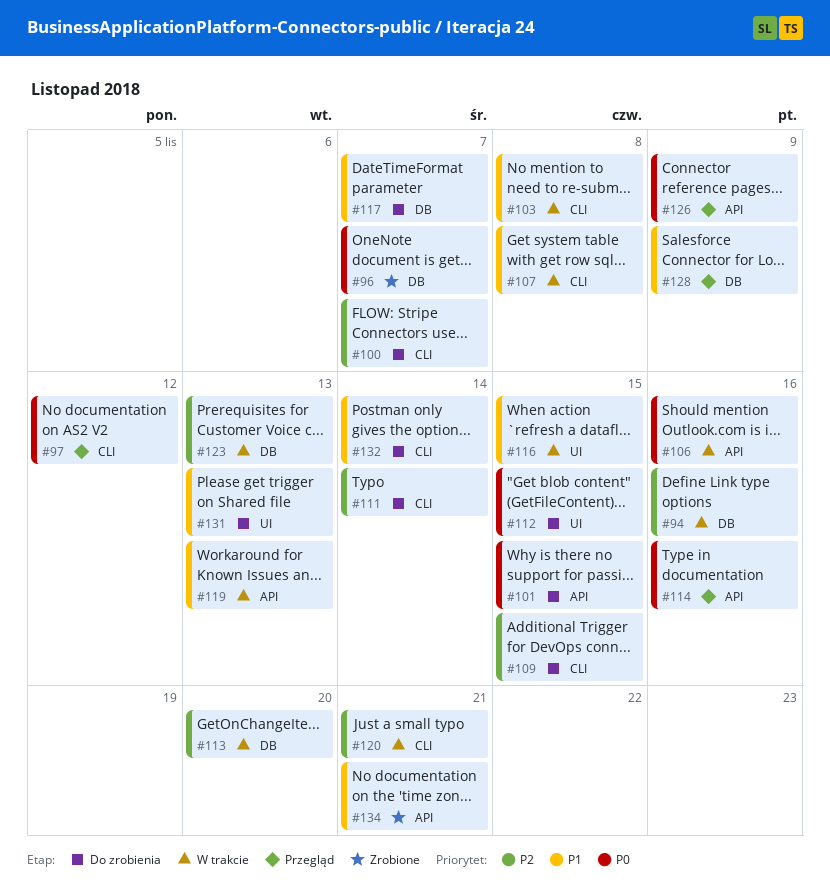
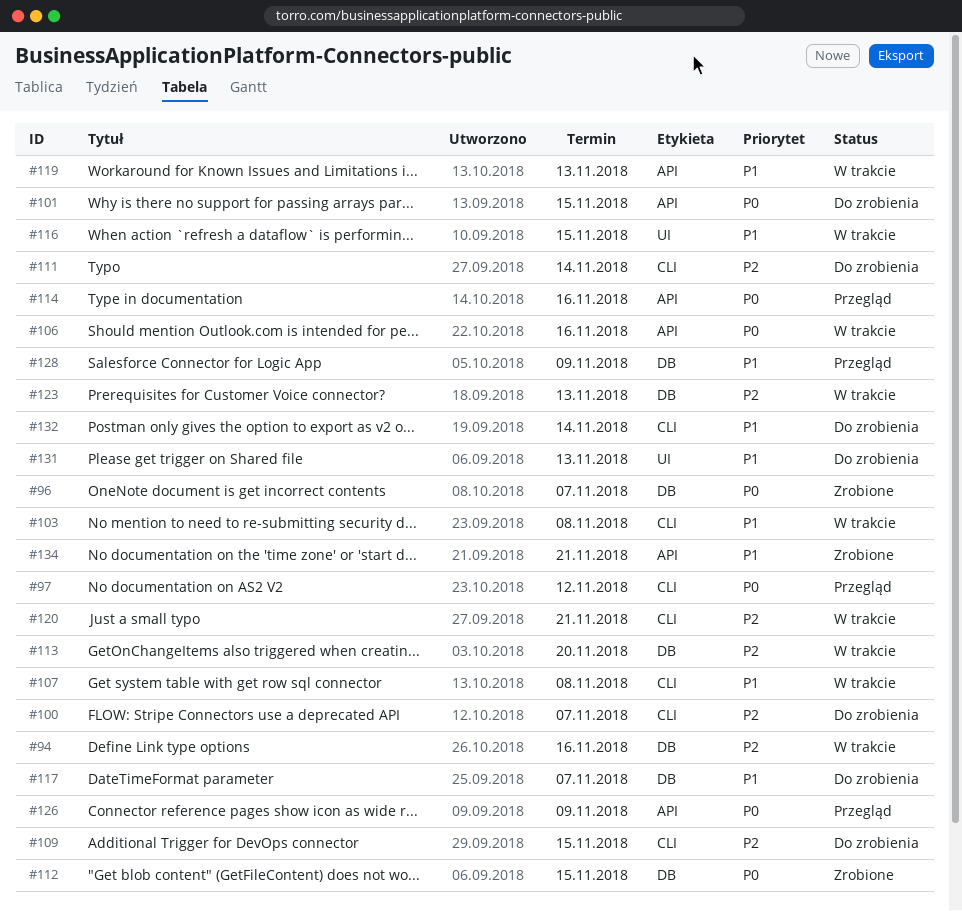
#112, status: Do zrobienia -> Zrobione
#112, label: UI -> DB

